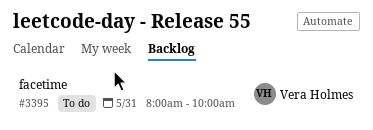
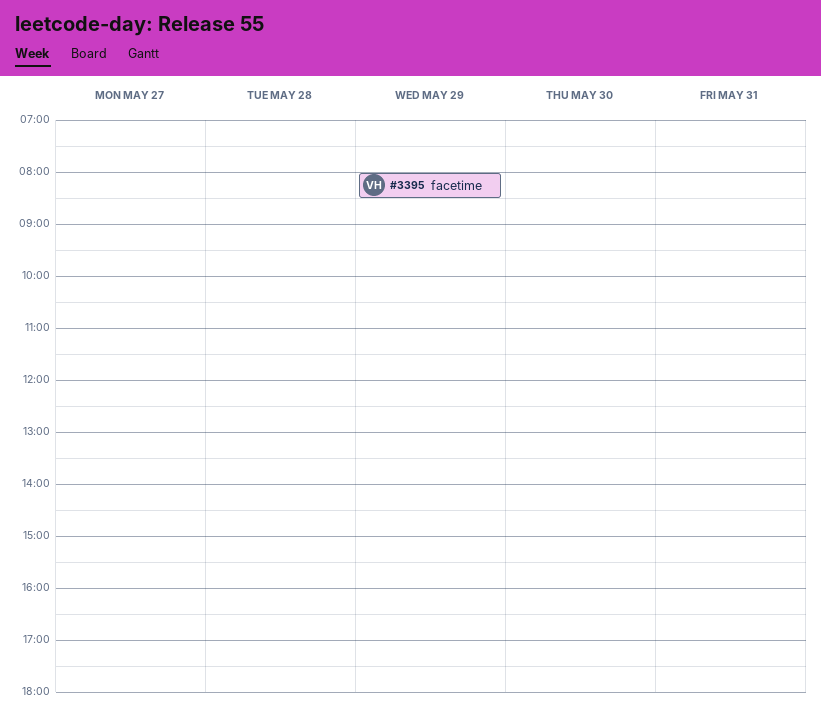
#3395, day: May 31 -> May 29
#3395, ends: 10:00 -> 08:30

